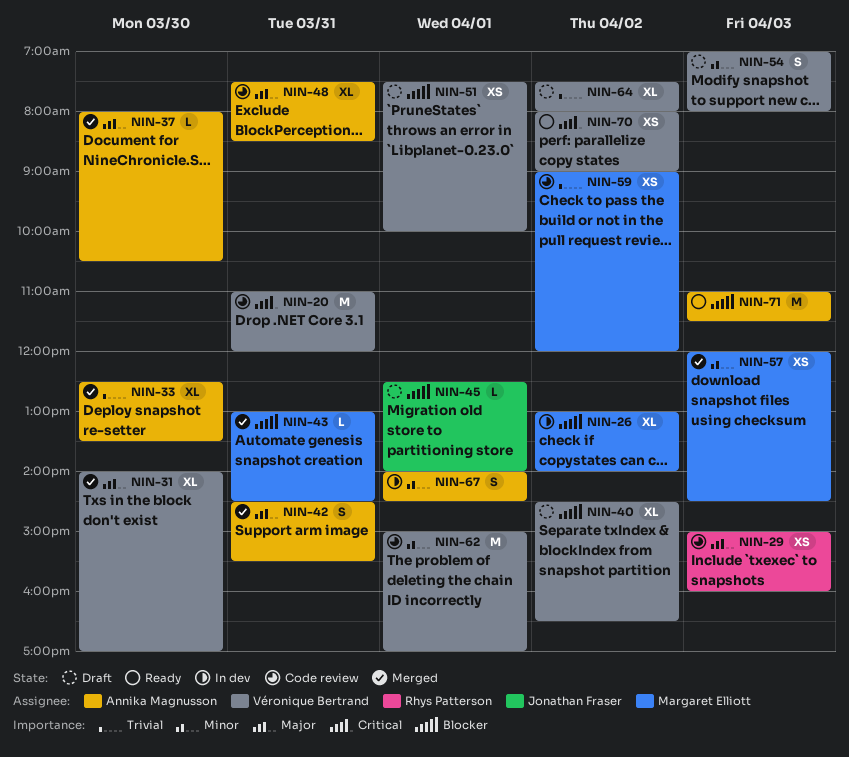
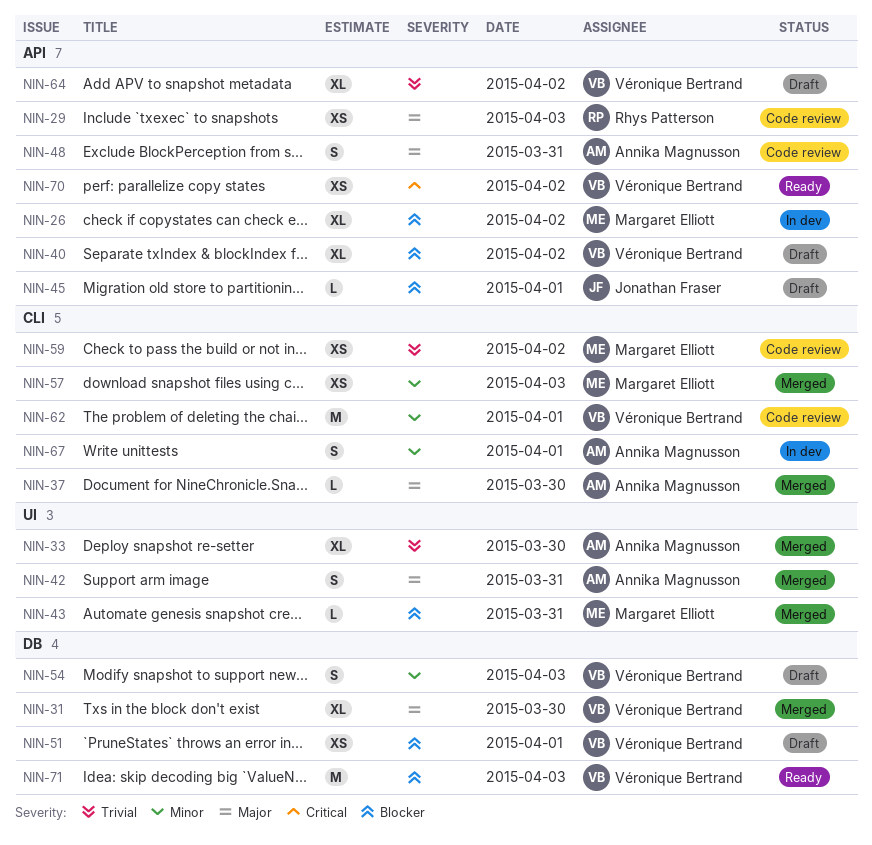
NIN-20: present -> none
NIN-48, estimate: XL -> S
NIN-71, owner: Annika Magnusson -> Véronique Bertrand

